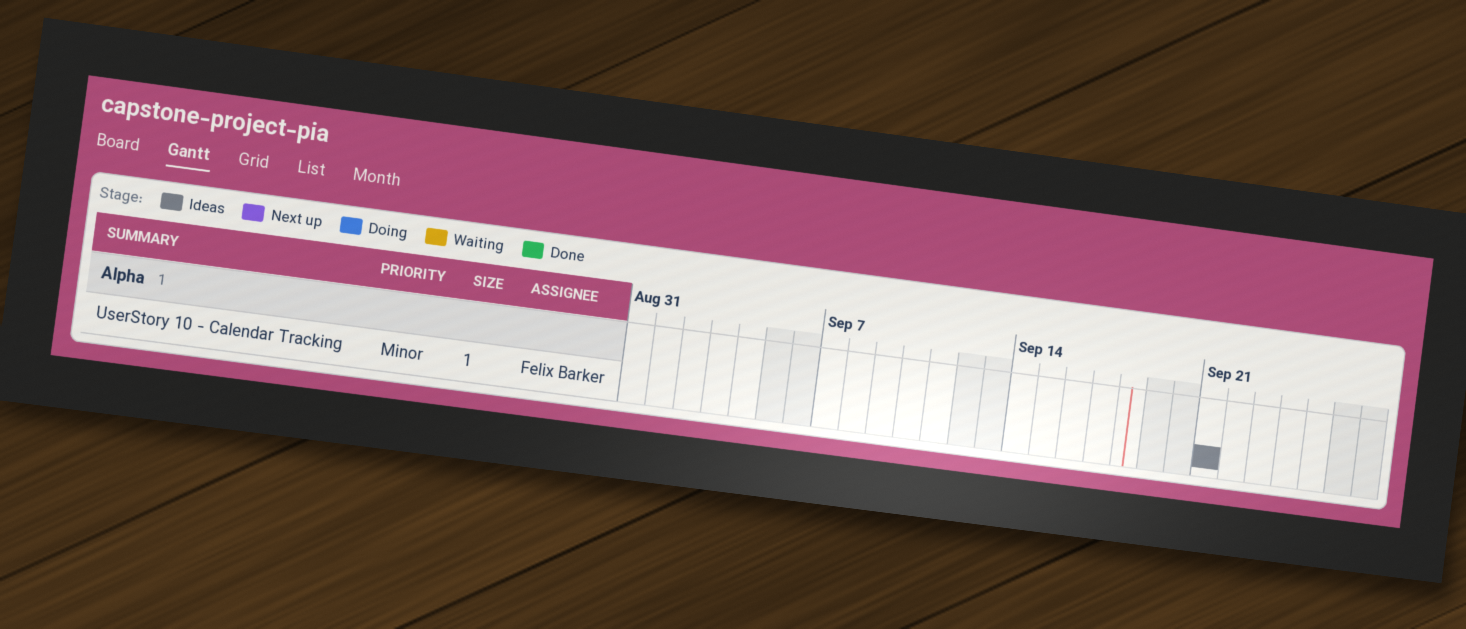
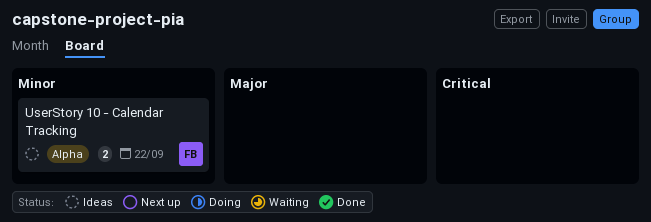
UserStory 10 - Calendar Tracking, estimate: 1 -> 2
UserStory 10 - Calendar Tracking, due: Sep 21 -> Sep 22

